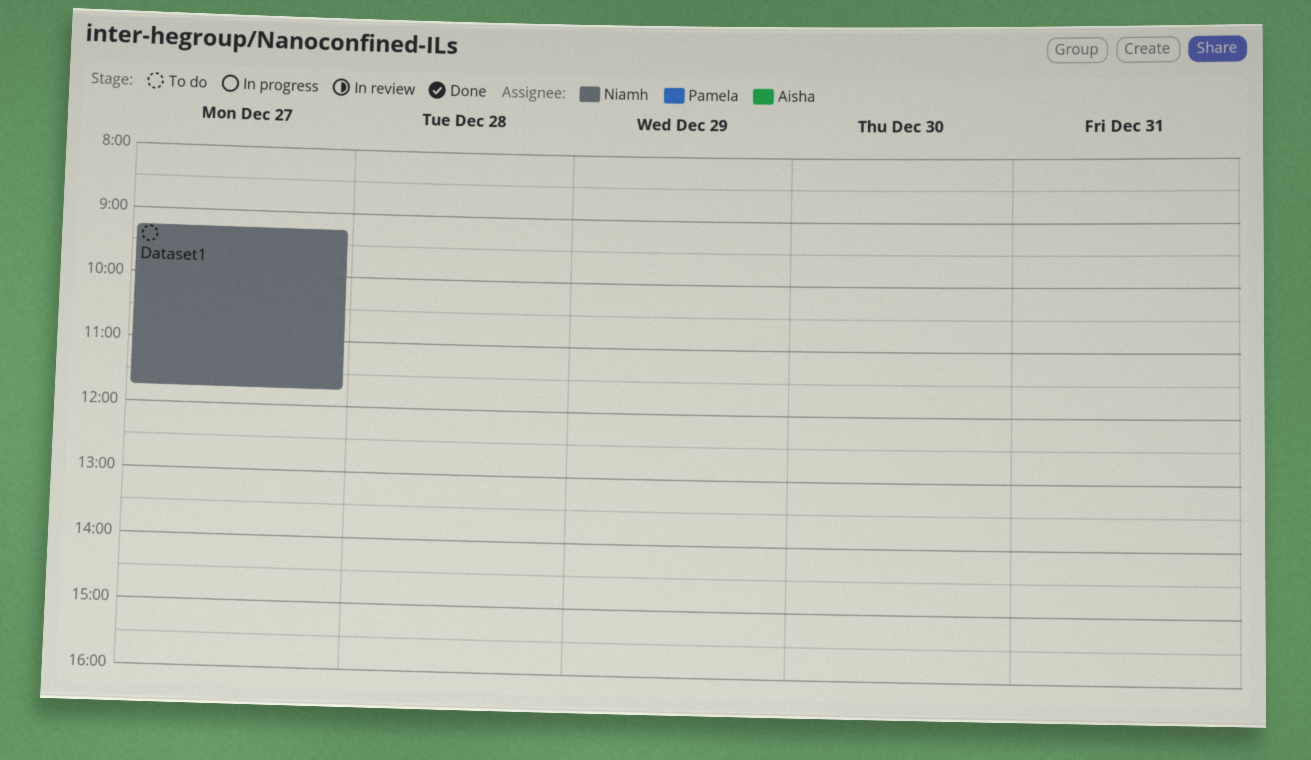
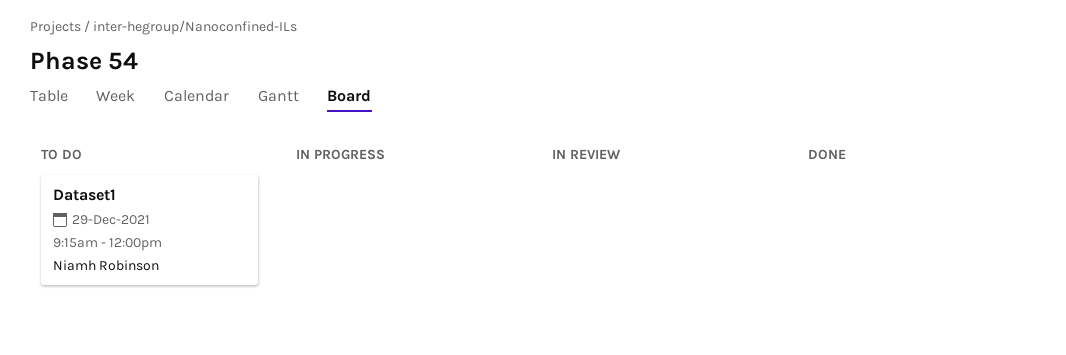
Dataset1, day: Dec 27 -> Dec 29
Dataset1, ends: 11:45 -> 12:00

